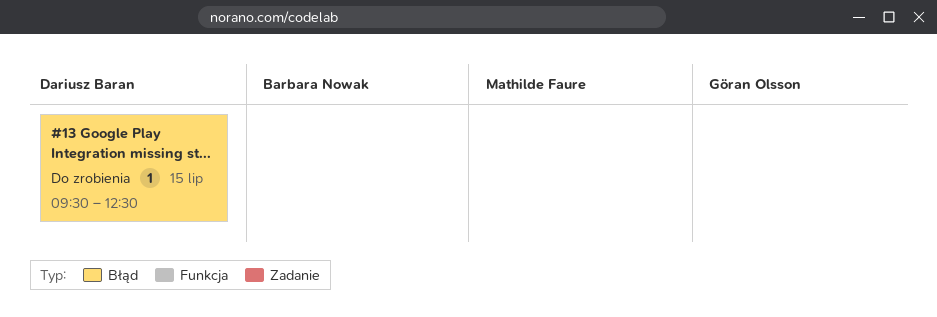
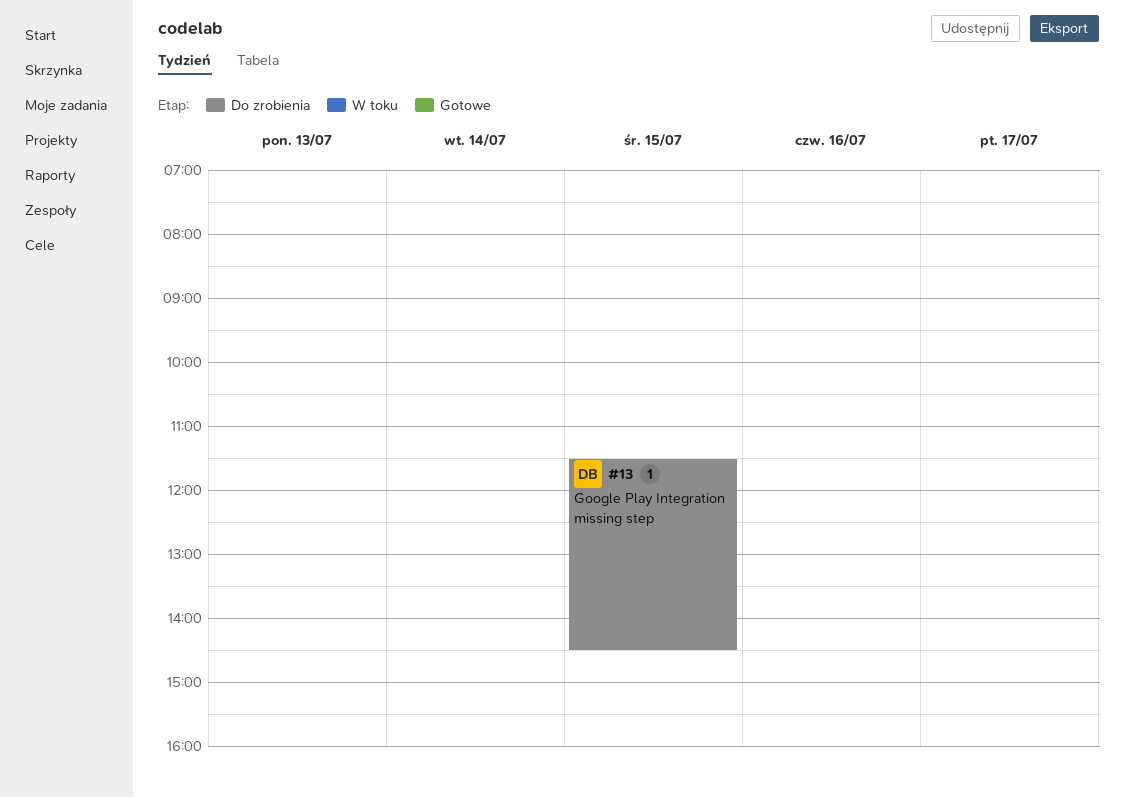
#13, begins: 09:30 -> 11:30
#13, ends: 12:30 -> 14:30

